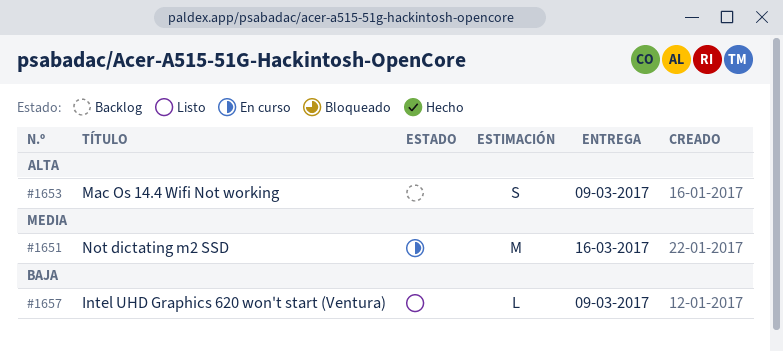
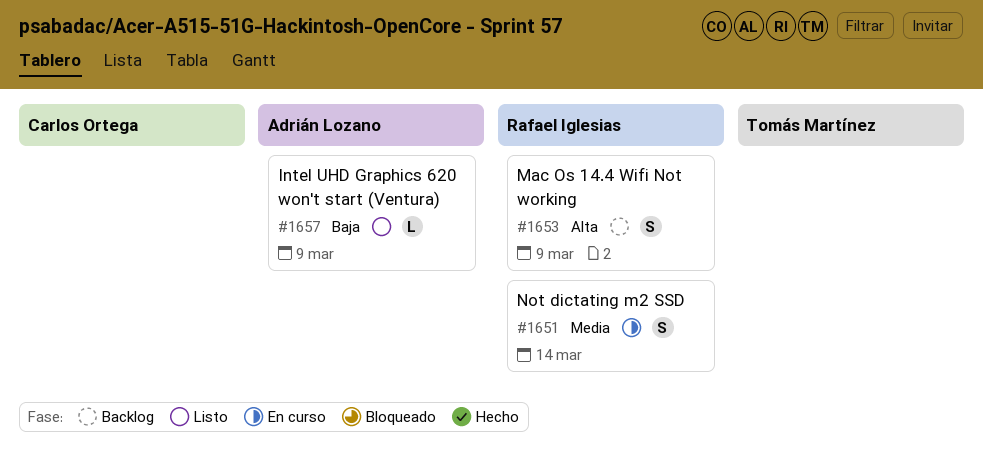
#1651, estimate: M -> S
#1651, due: Mar 16 -> Mar 14

